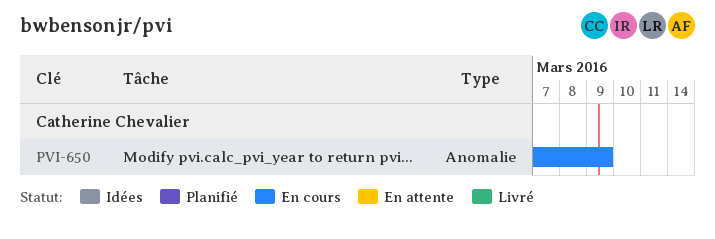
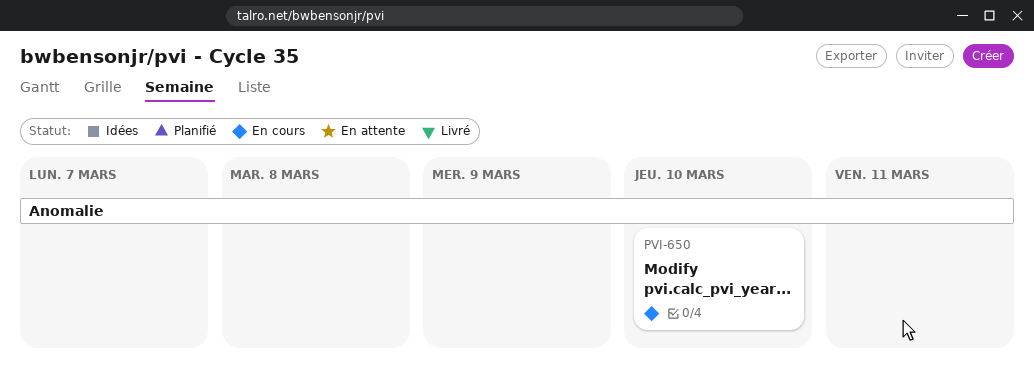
PVI-650, due: Mar 9 -> Mar 10

